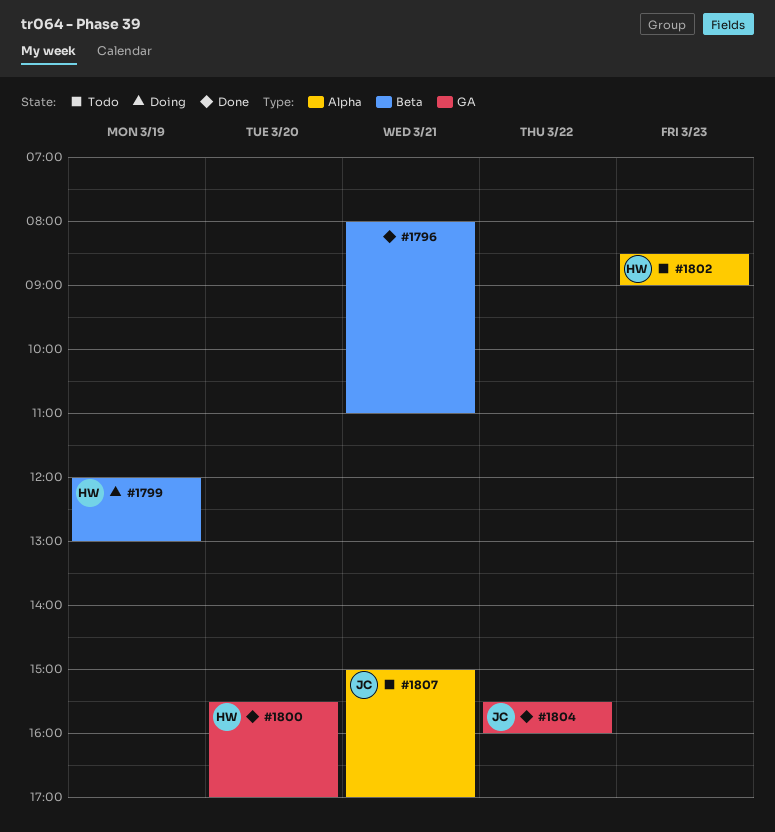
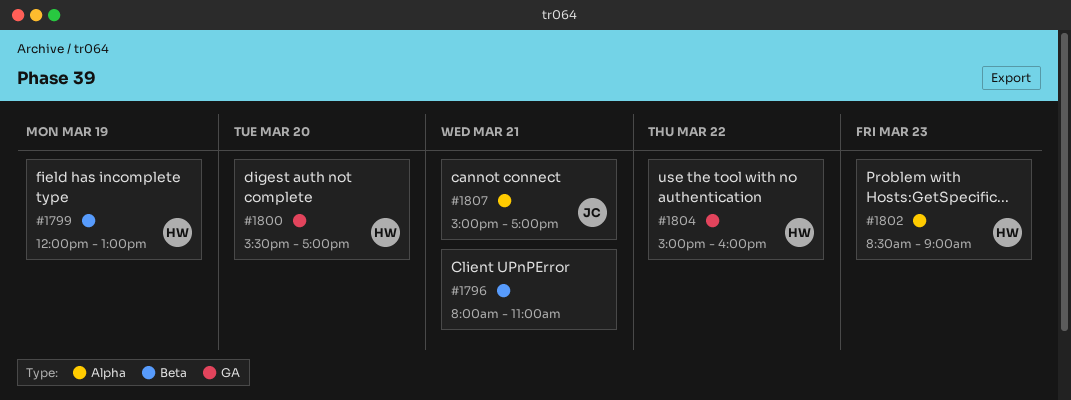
#1804, owner: JC -> HW
#1804, begins: 15:30 -> 15:00

